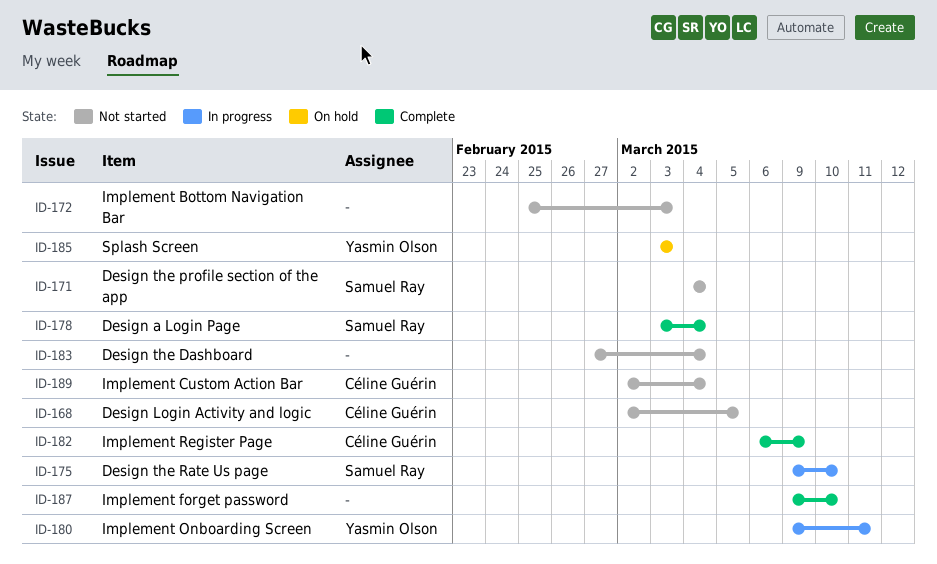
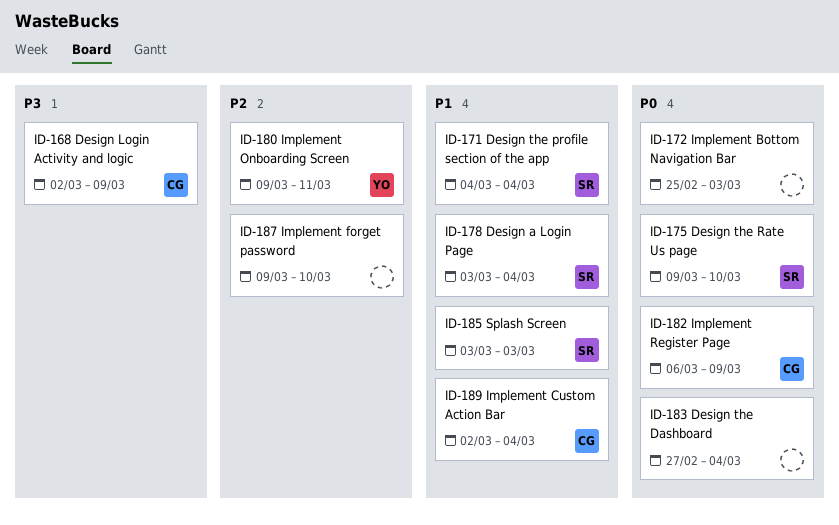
ID-168, due: Mar 5 -> Mar 9
ID-185, owner: Yasmin Olson -> Samuel Ray

